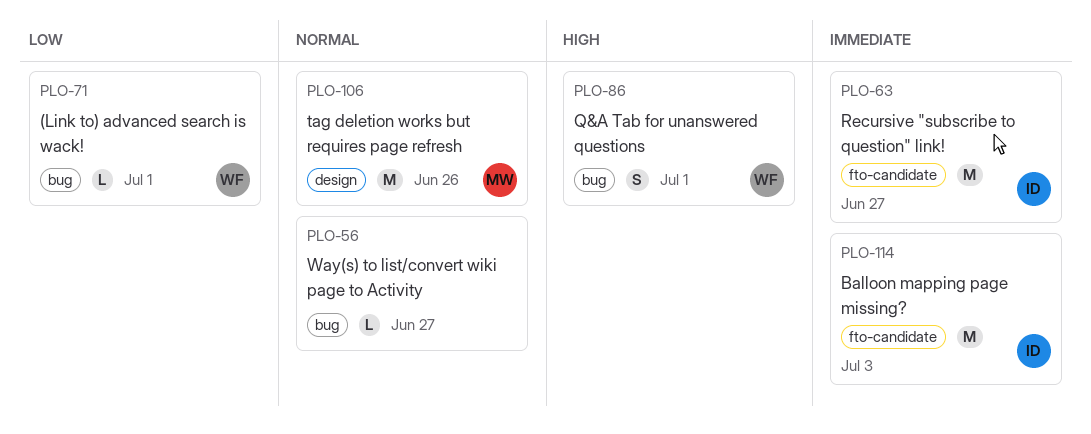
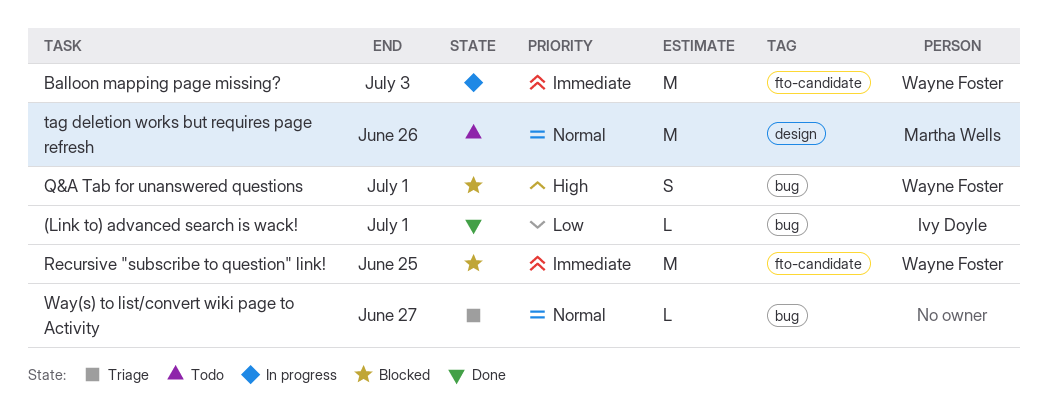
(Link to) advanced search is wack!, owner: Wayne Foster -> Ivy Doyle
Balloon mapping page missing?, owner: Ivy Doyle -> Wayne Foster
Recursive "subscribe to question" link!, owner: Ivy Doyle -> Wayne Foster
Recursive "subscribe to question" link!, due: Jun 27 -> Jun 25

